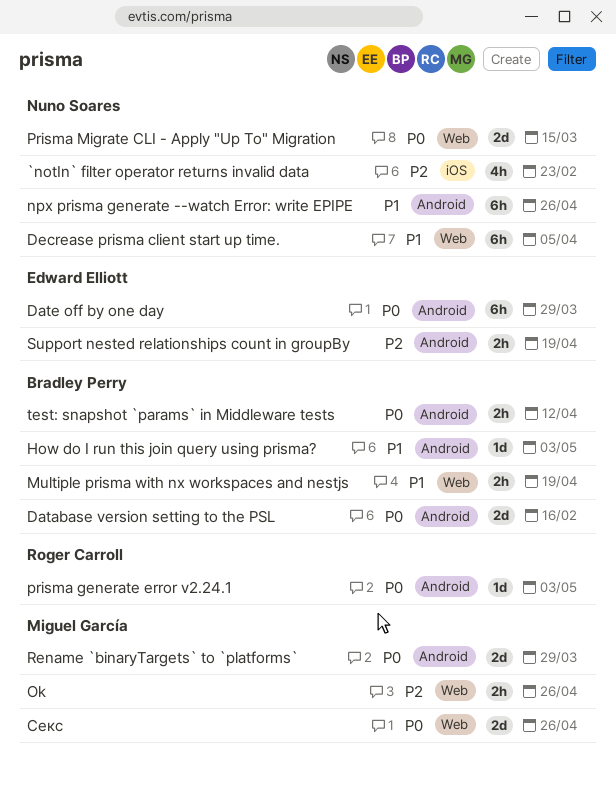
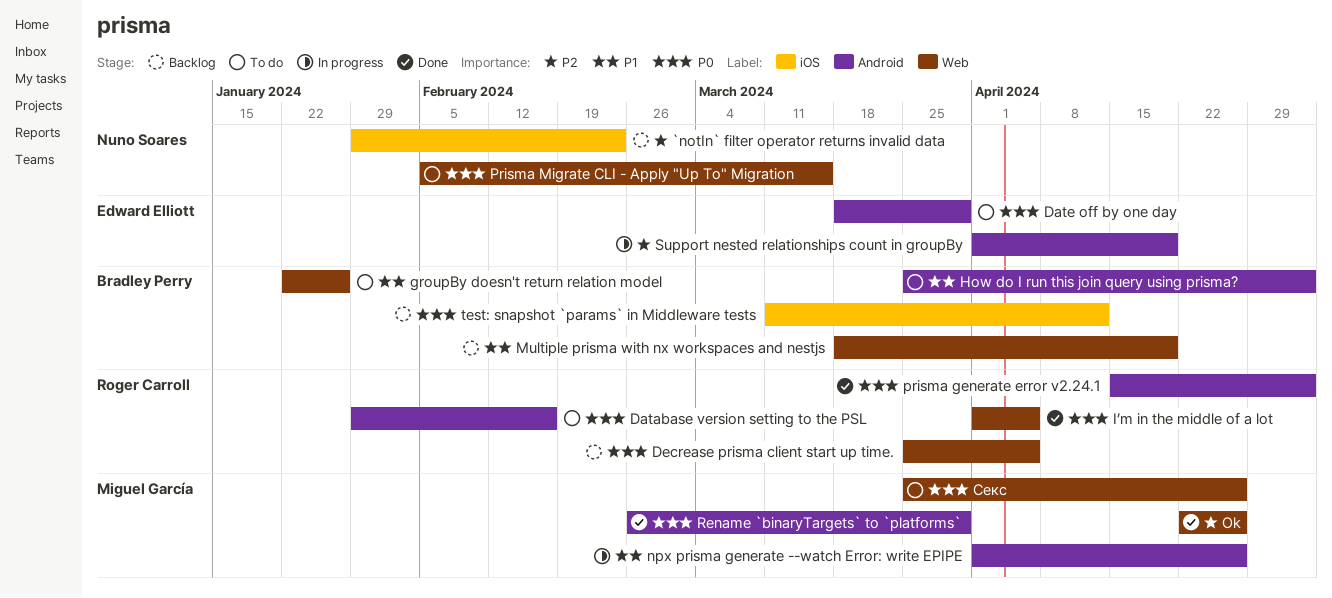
Database version setting to the PSL, owner: Bradley Perry -> Roger Carroll
Decrease prisma client start up time., owner: Nuno Soares -> Roger Carroll
Decrease prisma client start up time., priority: P1 -> P0
groupBy doesn't return relation model: none -> present
I’m in the middle of a lot: none -> present
npx prisma generate --watch Error: write EPIPE, owner: Nuno Soares -> Miguel García
test: snapshot `params` in Middleware tests, label: Android -> iOS

